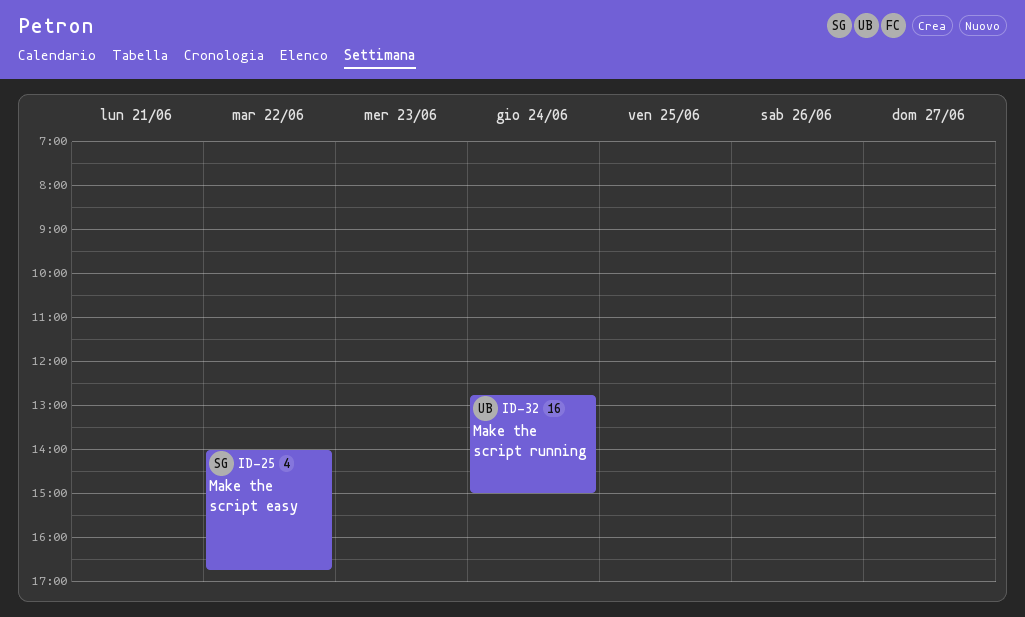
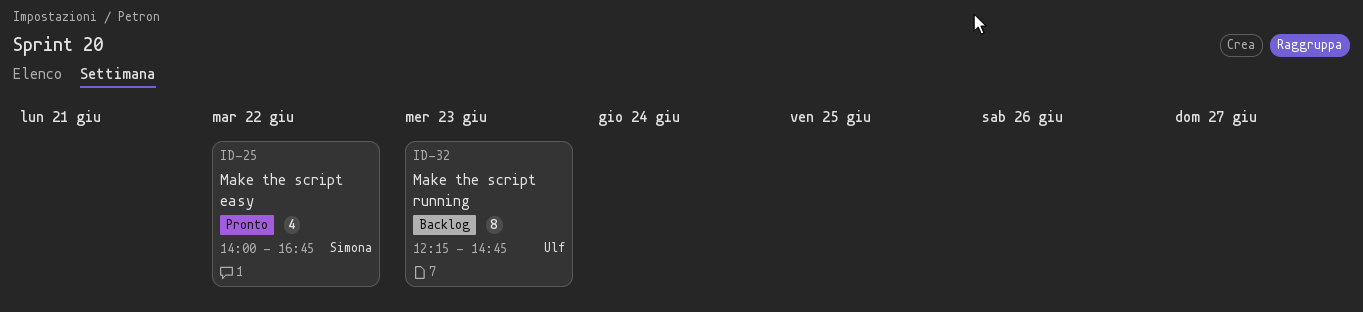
ID-32, estimate: 16 -> 8
ID-32, day: Jun 24 -> Jun 23
ID-32, begins: 12:45 -> 12:15
ID-32, ends: 15:00 -> 14:45

